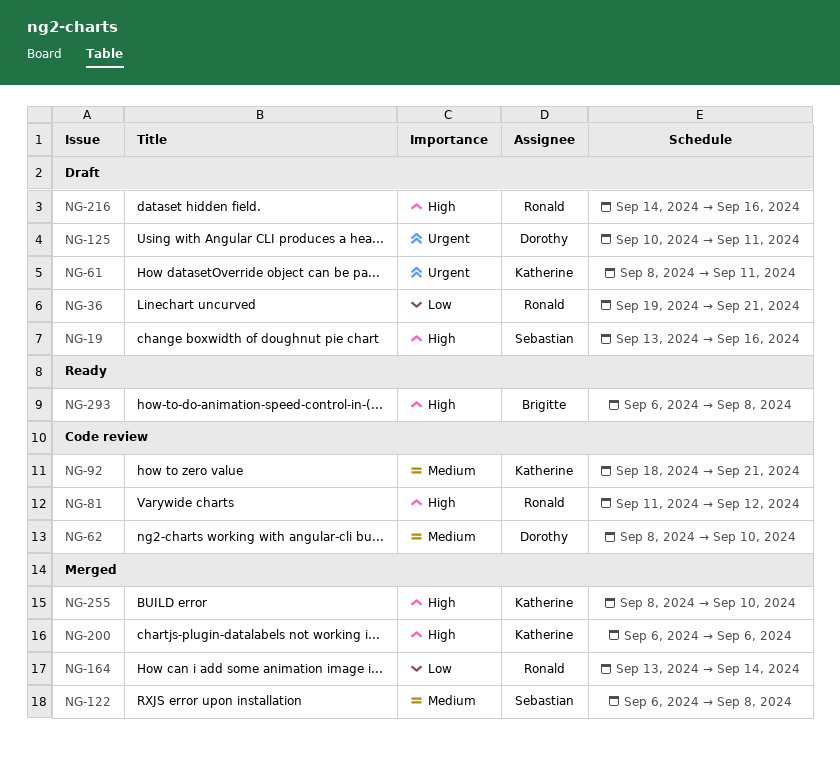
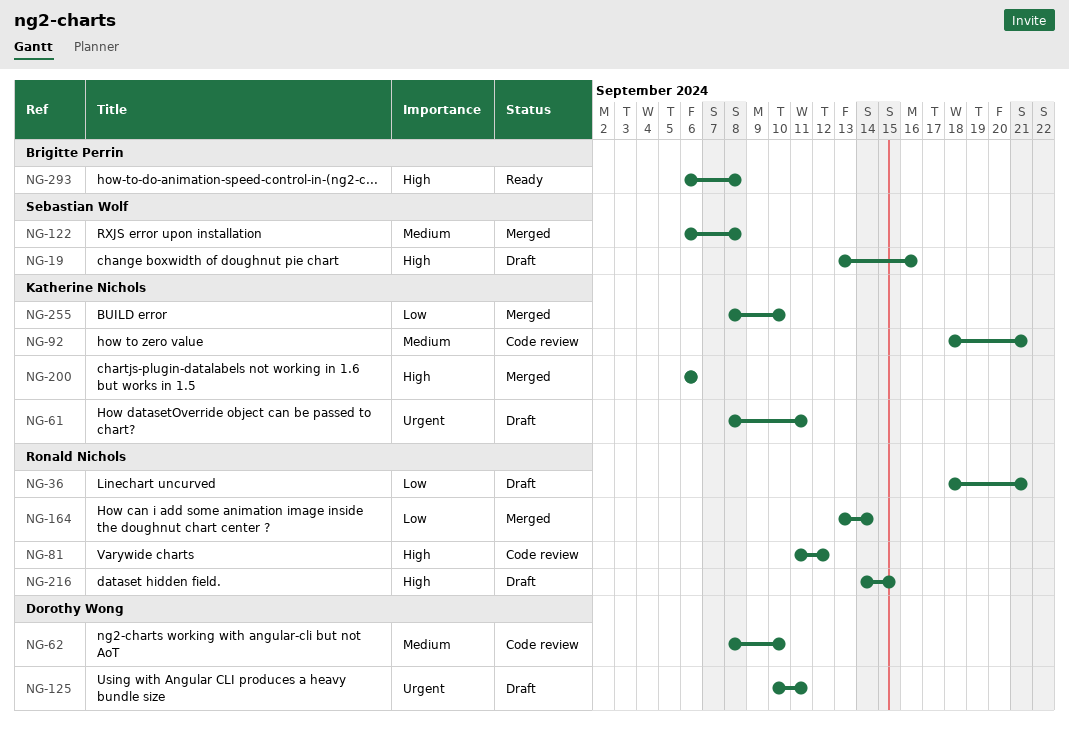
NG-36, start: Sep 19 -> Sep 18
NG-216, due: Sep 16 -> Sep 15
NG-255, priority: High -> Low

